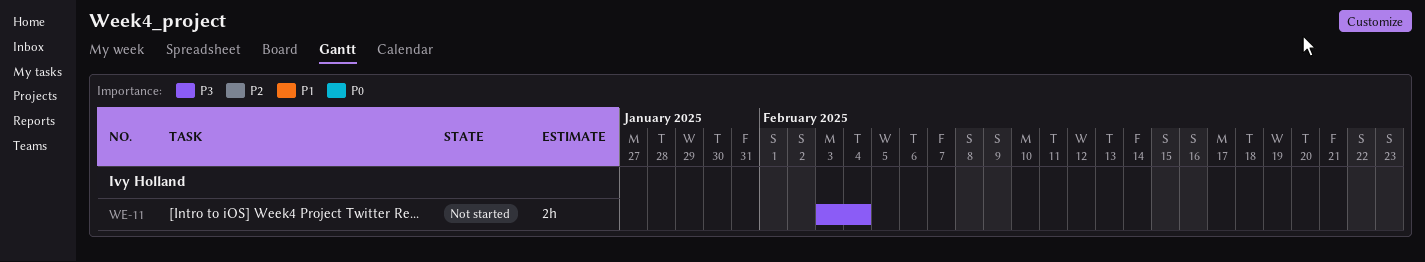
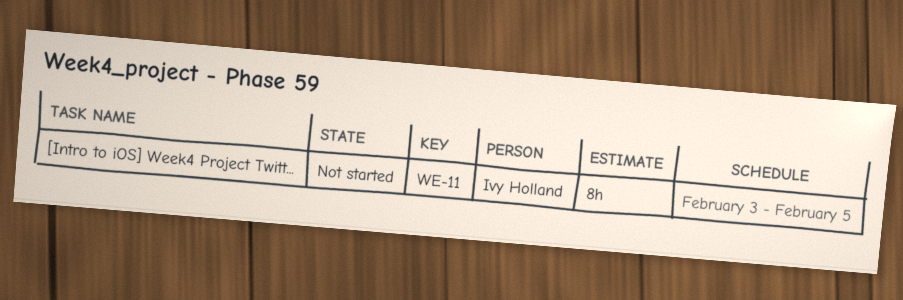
WE-11, estimate: 2h -> 8h
WE-11, due: Feb 4 -> Feb 5

